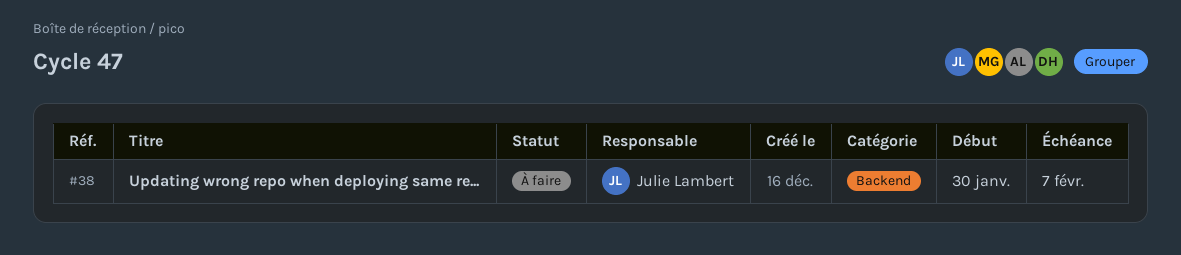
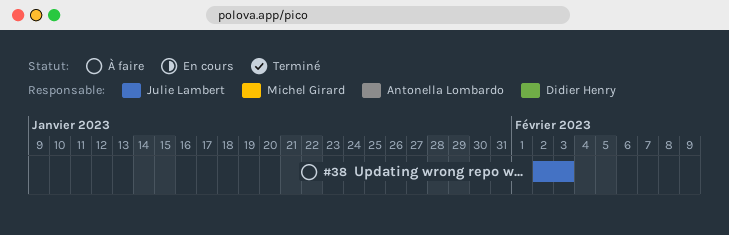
#38, start: Jan 30 -> Feb 2
#38, due: Feb 7 -> Feb 3

